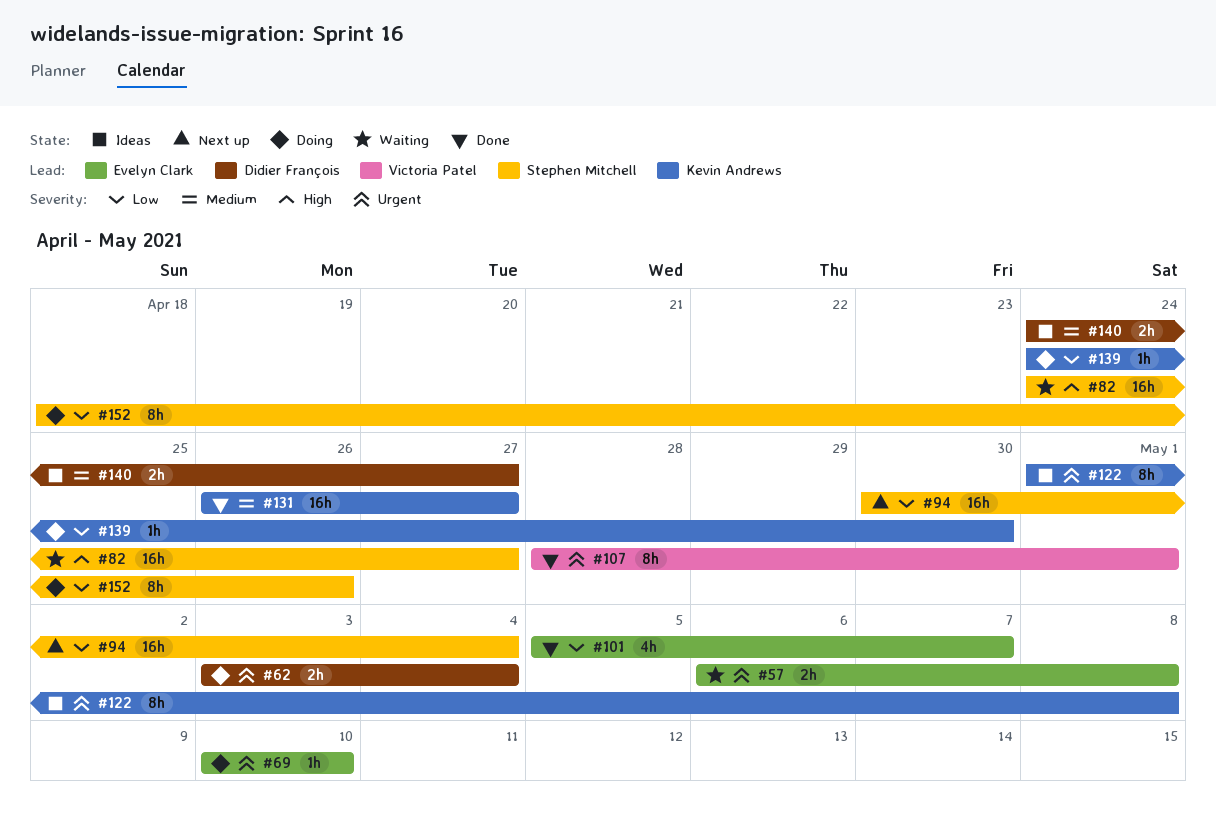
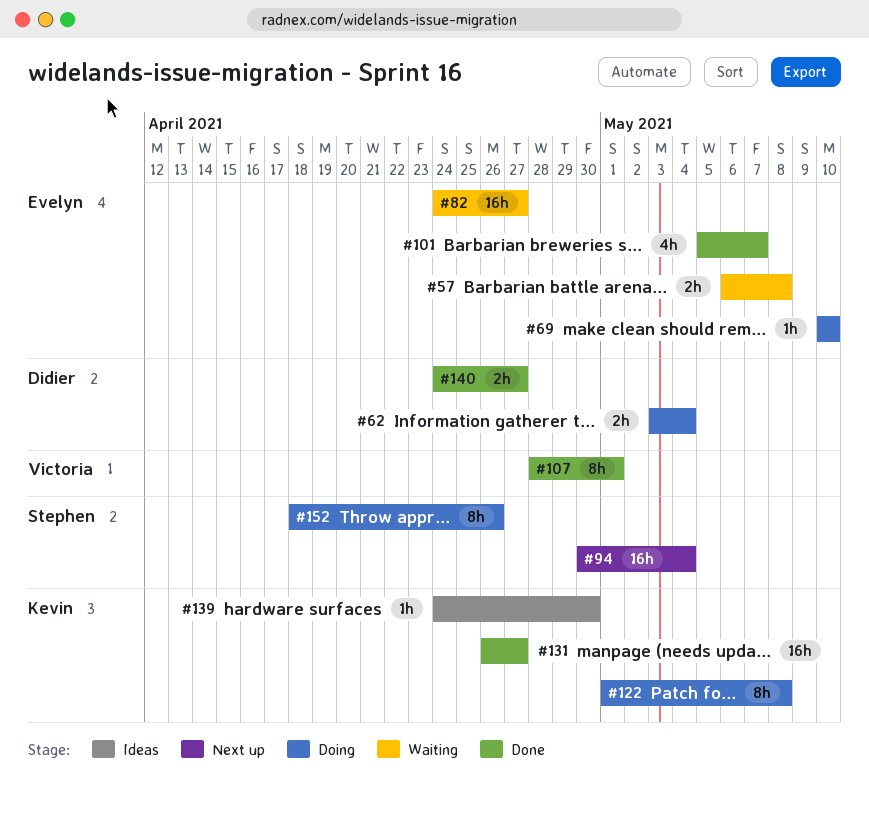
#82, owner: Stephen Mitchell -> Evelyn Clark
#122, status: Ideas -> Doing
#139, status: Doing -> Ideas
#140, status: Ideas -> Done

